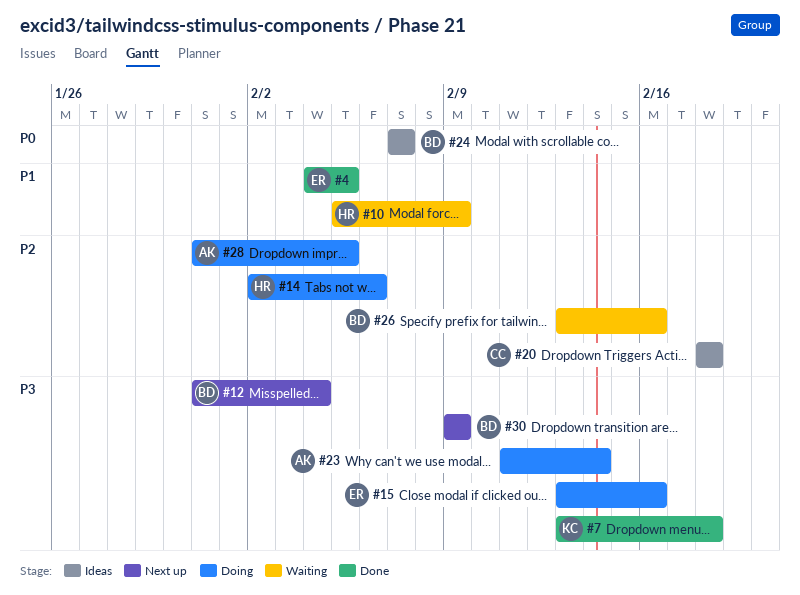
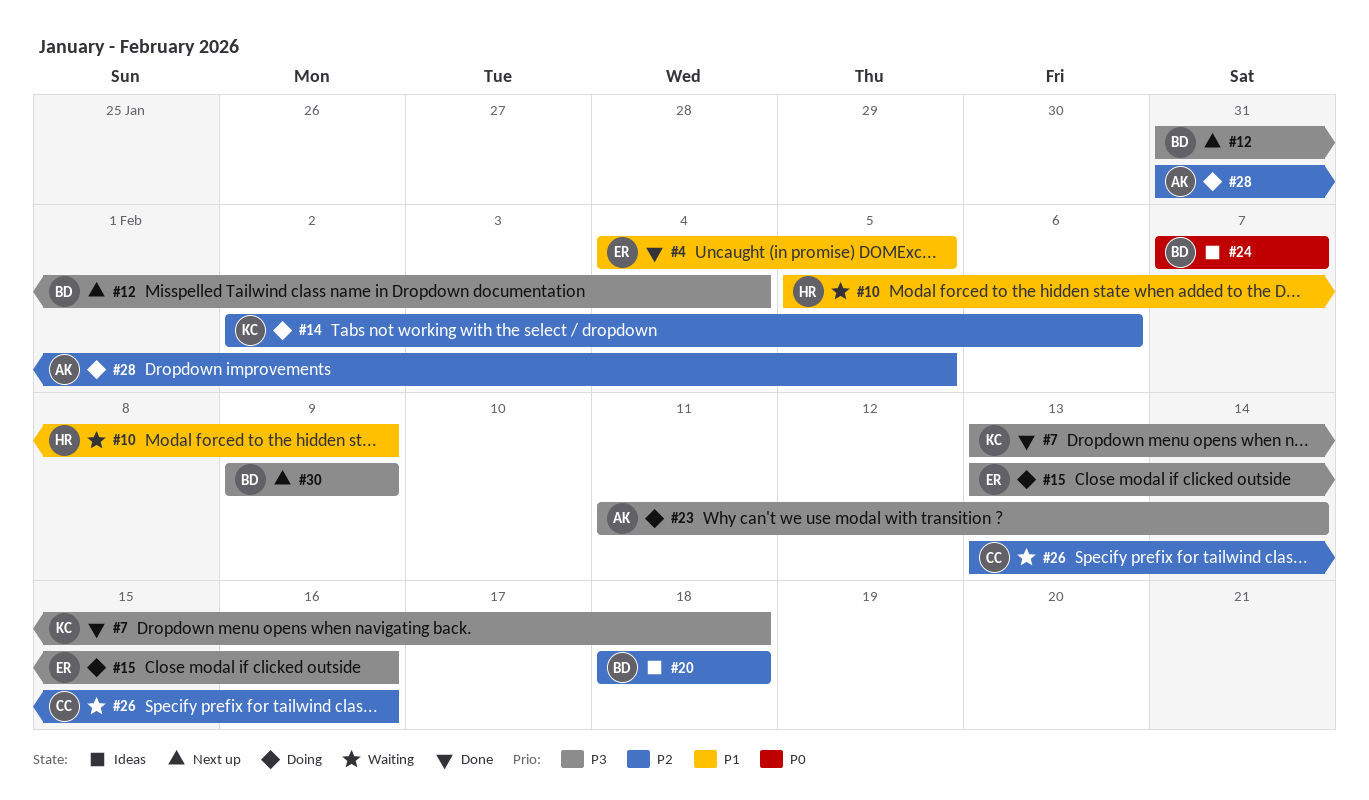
#14, owner: HR -> KC
#20, owner: CC -> BD
#26, owner: BD -> CC

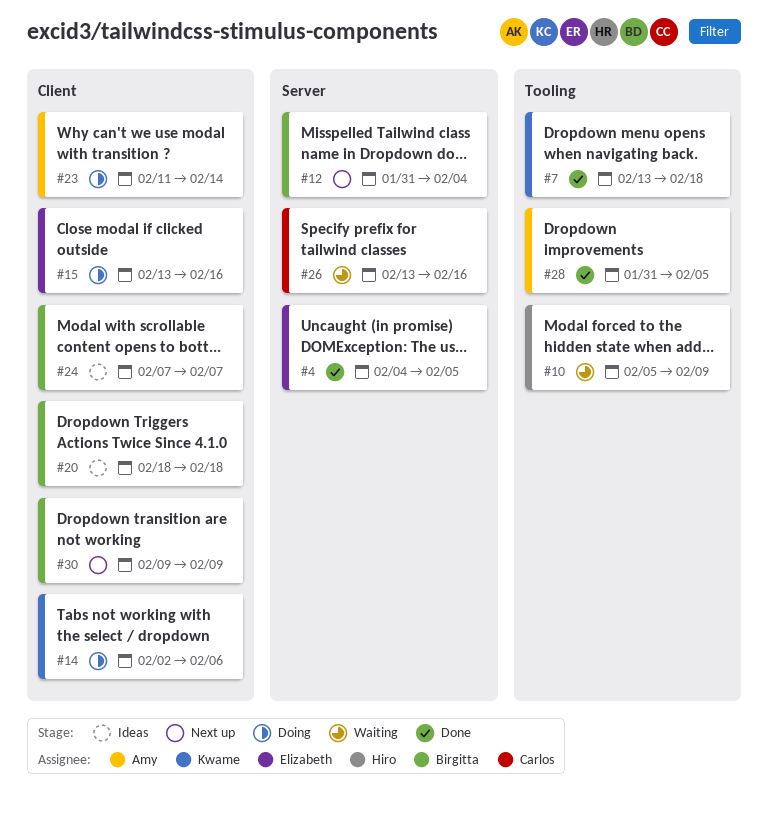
#28, status: Doing -> Done

